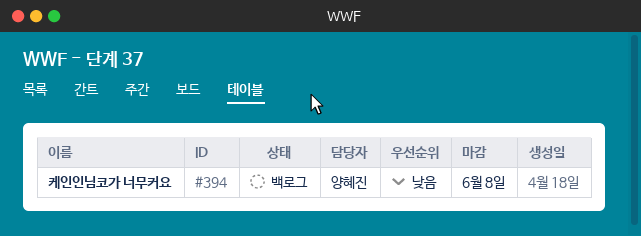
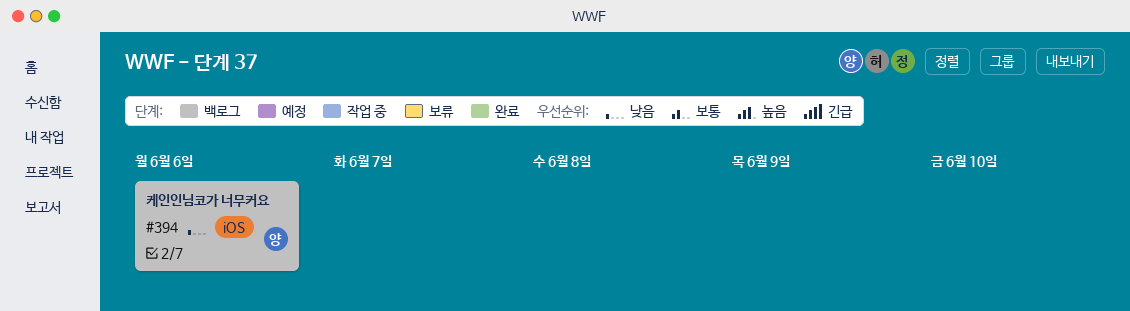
#394, due: Jun 8 -> Jun 6

